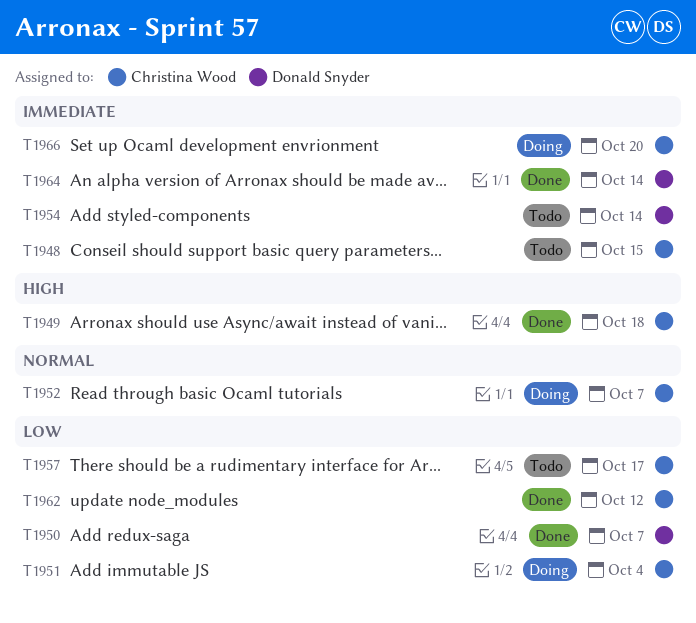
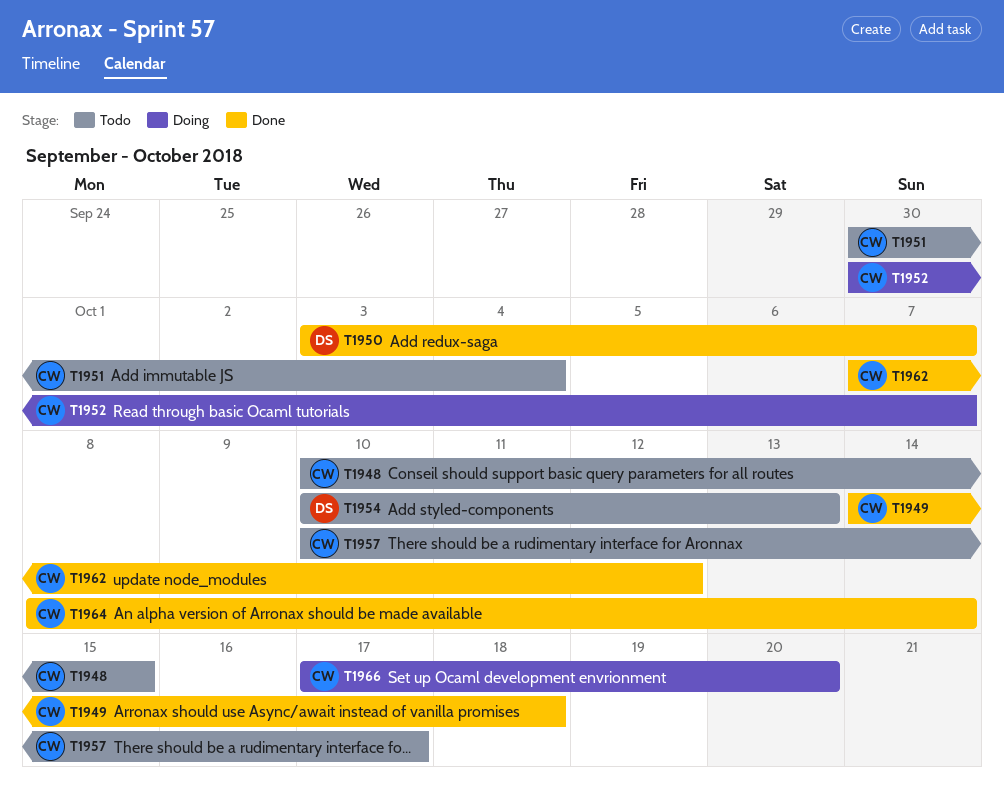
T1951, status: Doing -> Todo
T1954, due: Oct 14 -> Oct 13
T1964, owner: Donald Snyder -> Christina Wood

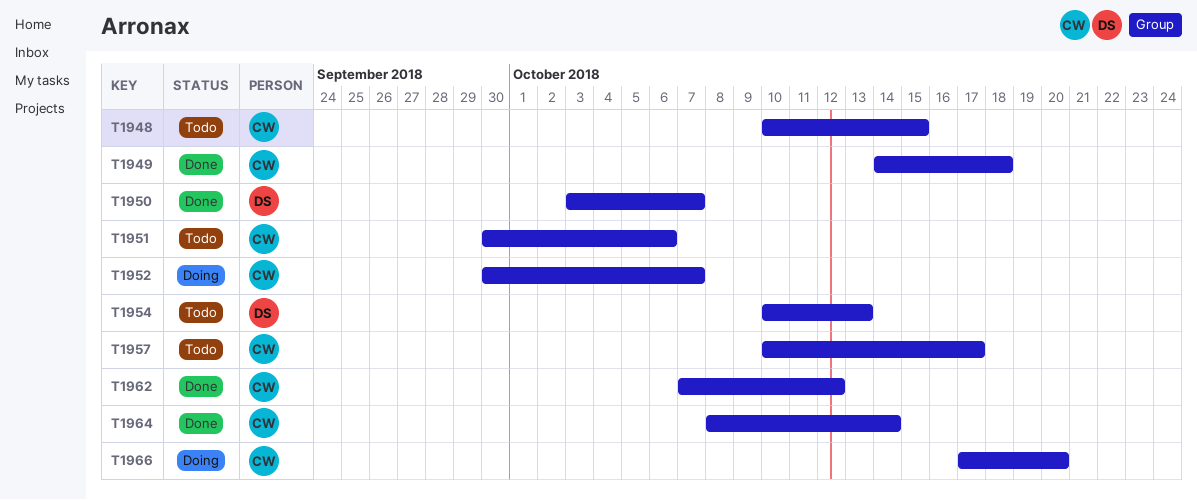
T1951, due: Oct 4 -> Oct 6

